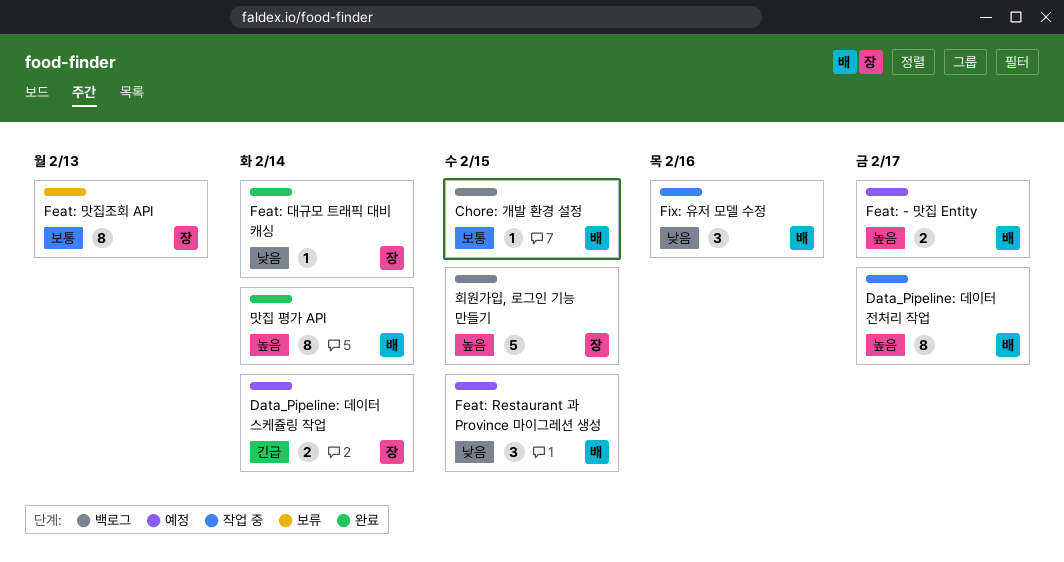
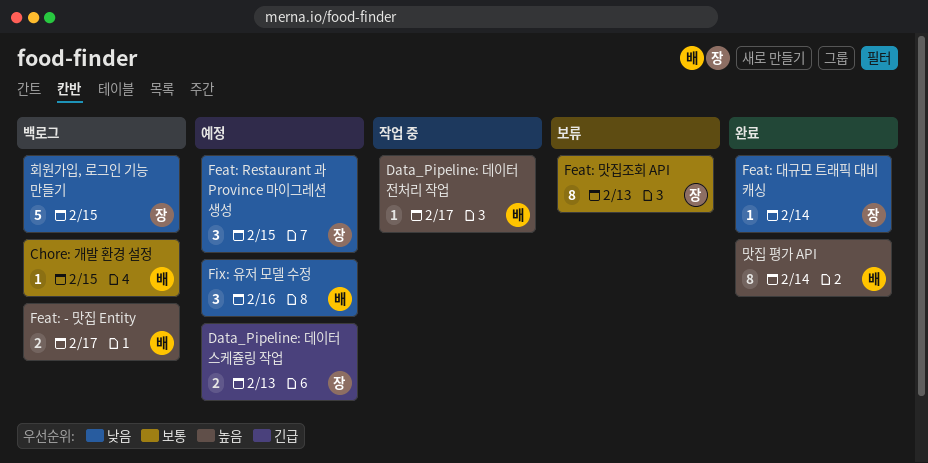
Data_Pipeline: 데이터 스케쥴링 작업, due: Feb 14 -> Feb 13
Data_Pipeline: 데이터 전처리 작업, estimate: 8 -> 1
Feat: - 맛집 Entity, status: 예정 -> 백로그
Feat: Restaurant 과 Province 마이그레션 생성, owner: 배 -> 장
Fix: 유저 모델 수정, status: 작업 중 -> 예정
회원가입, 로그인 기능 만들기, priority: 높음 -> 낮음

